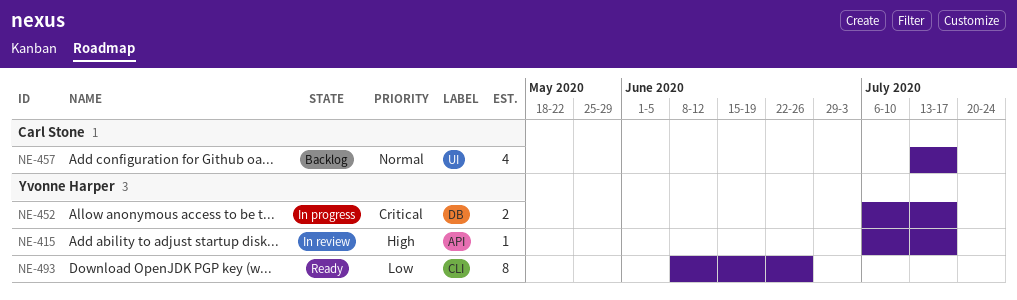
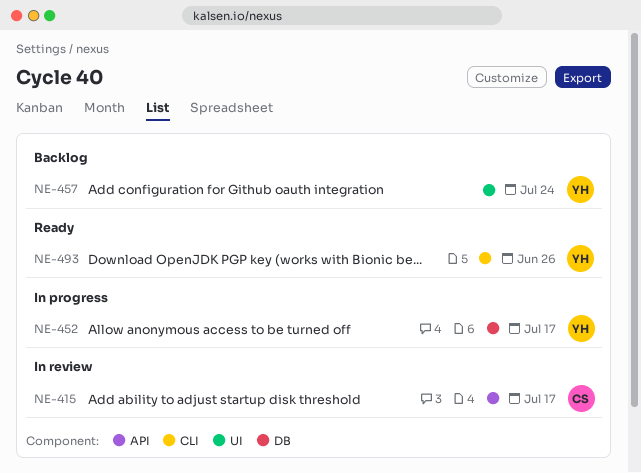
NE-415, owner: Yvonne Harper -> Carl Stone
NE-457, owner: Carl Stone -> Yvonne Harper
NE-457, due: Jul 17 -> Jul 24

